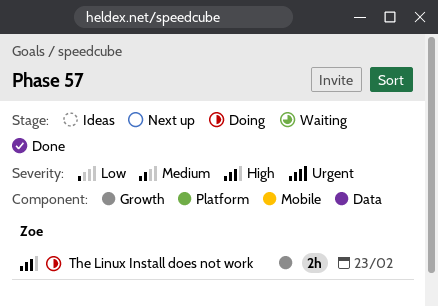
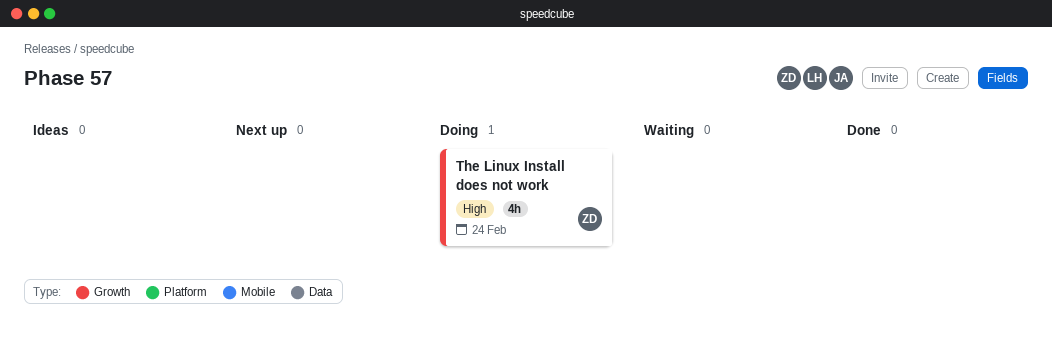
The Linux Install does not work, estimate: 2h -> 4h
The Linux Install does not work, due: Feb 23 -> Feb 24

